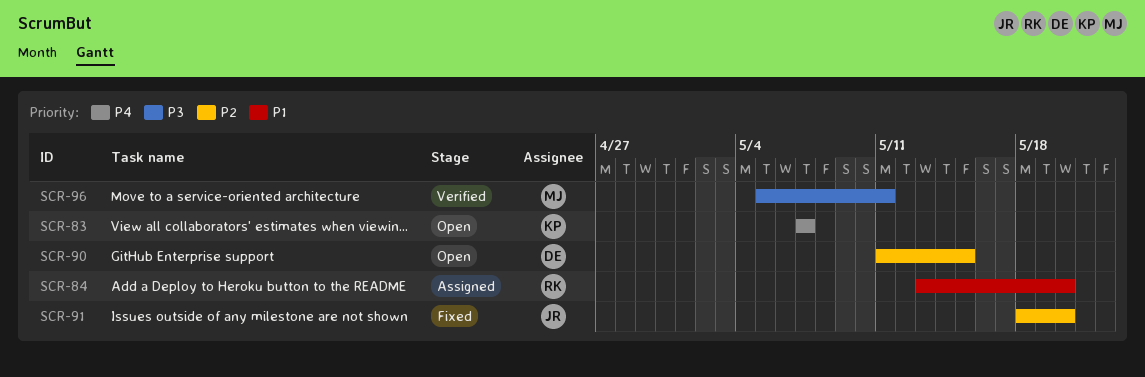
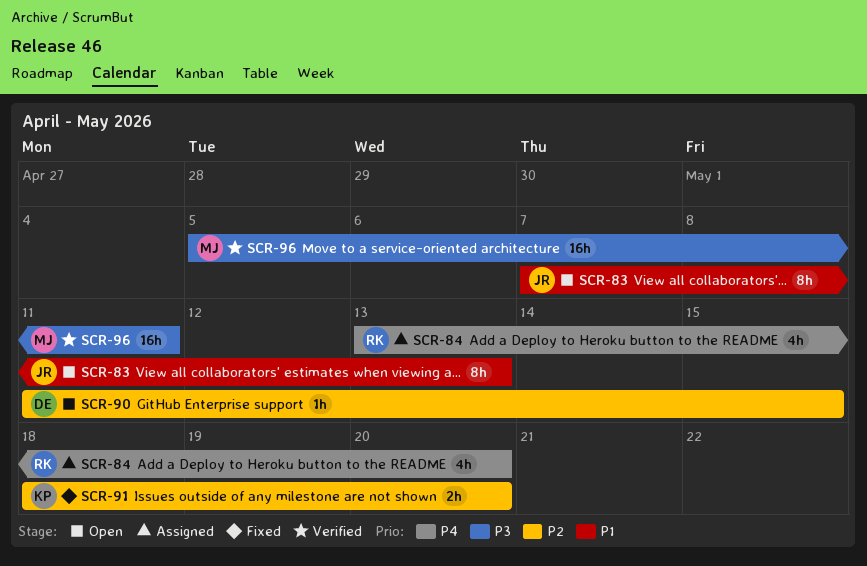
SCR-83, owner: KP -> JR
SCR-83, priority: P4 -> P1
SCR-83, due: May 7 -> May 13
SCR-84, priority: P1 -> P4
SCR-91, owner: JR -> KP

